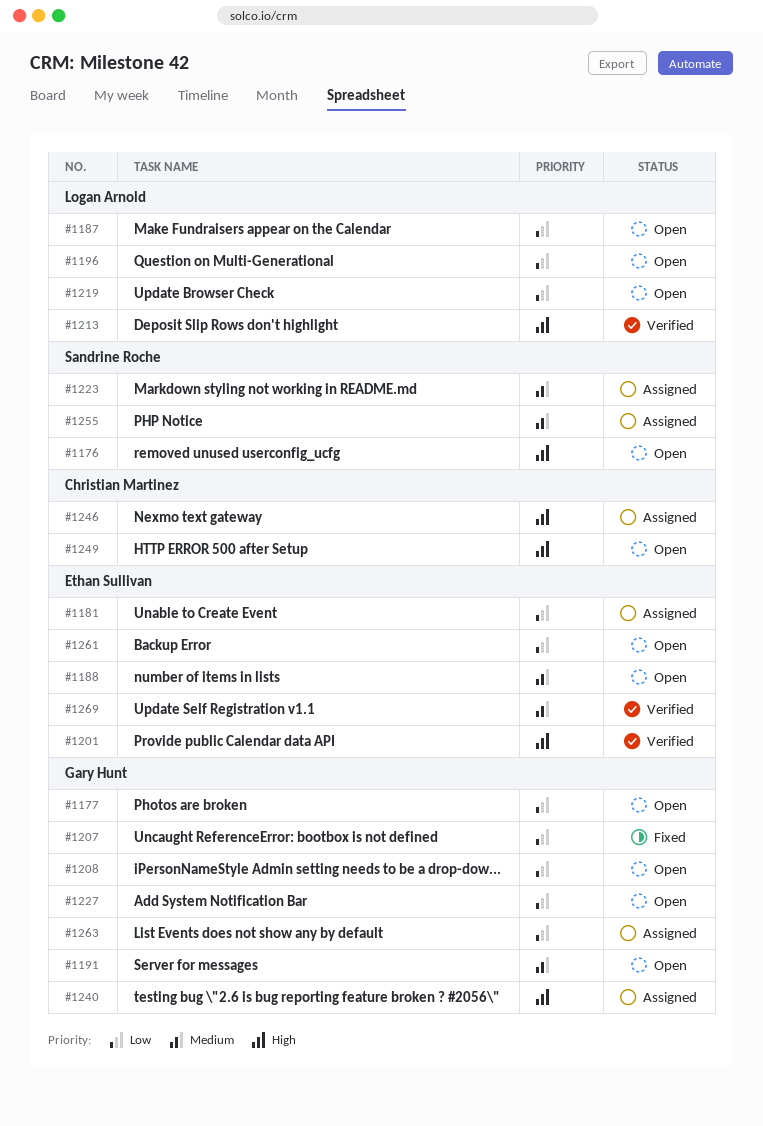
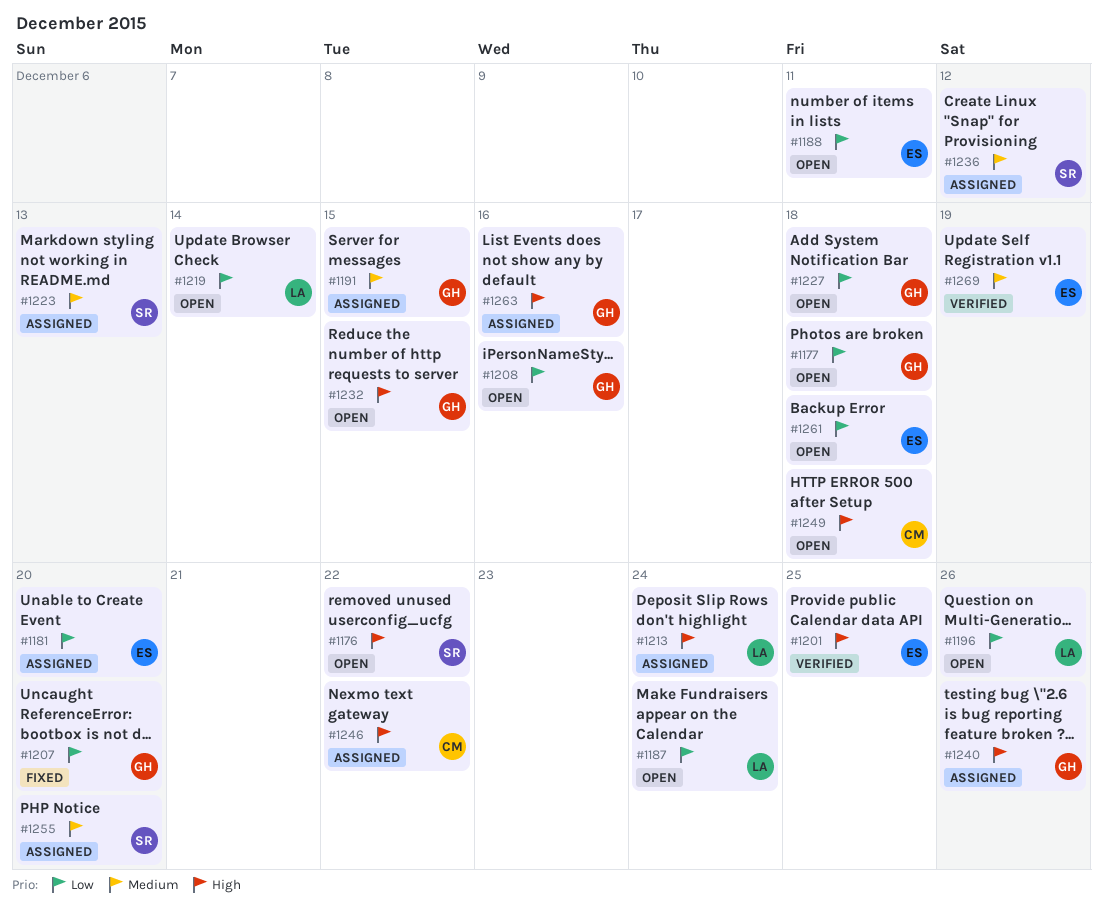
#1188, priority: Medium -> Low
#1191, status: Open -> Assigned
#1213, status: Verified -> Assigned
#1232: none -> present
#1236: none -> present
#1263, priority: Low -> High

